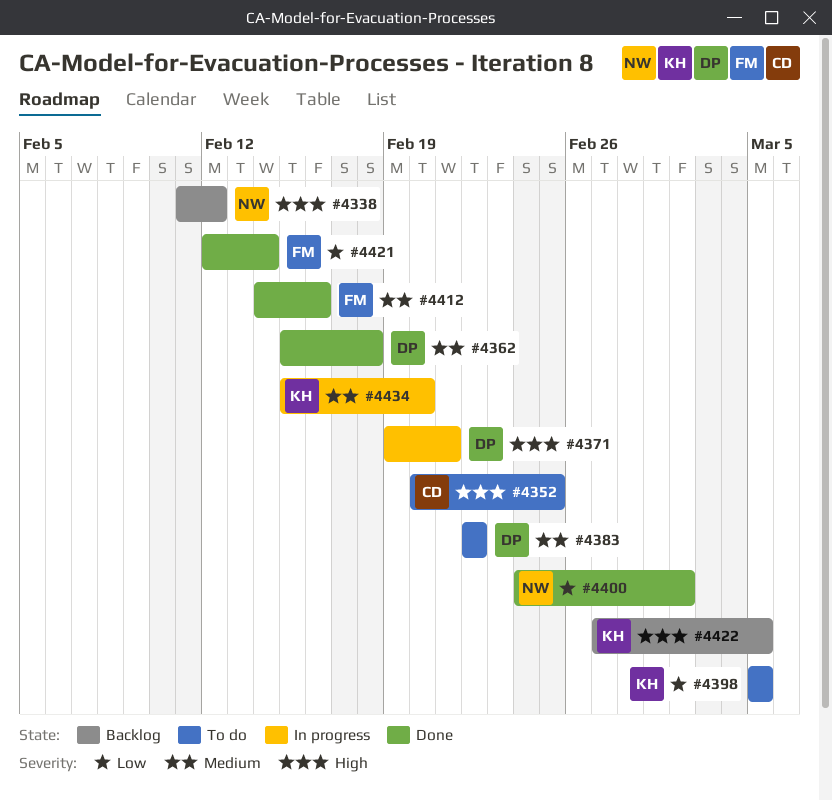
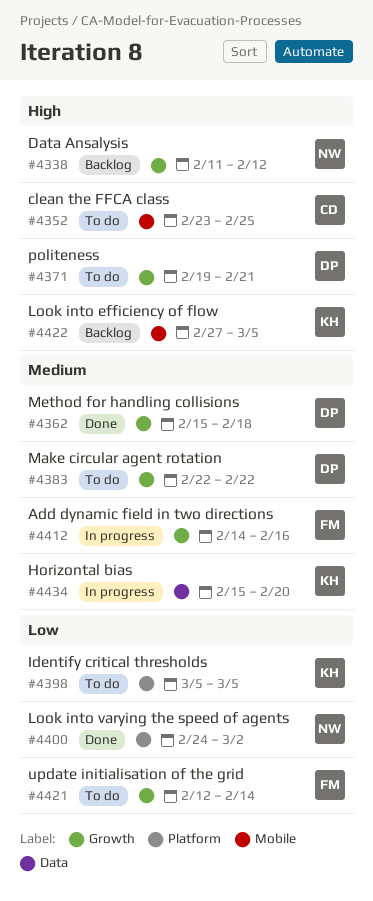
#4352, start: Feb 20 -> Feb 23
#4371, status: In progress -> To do
#4412, status: Done -> In progress
#4421, status: Done -> To do

